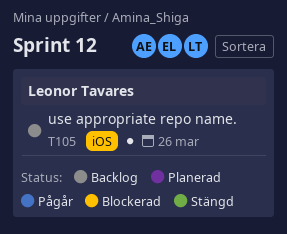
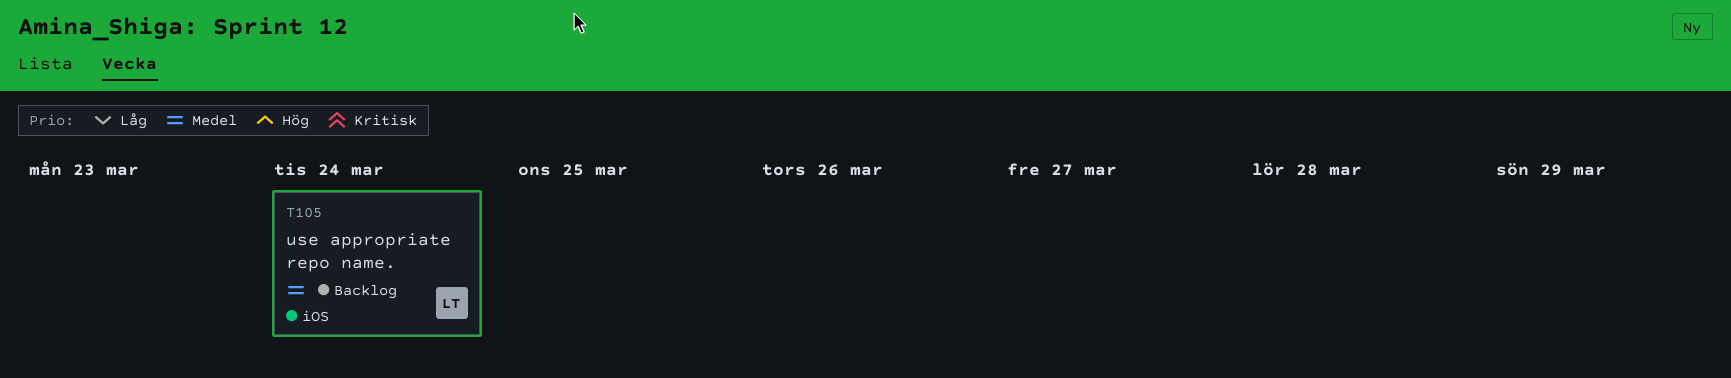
T105, due: Mar 26 -> Mar 24

